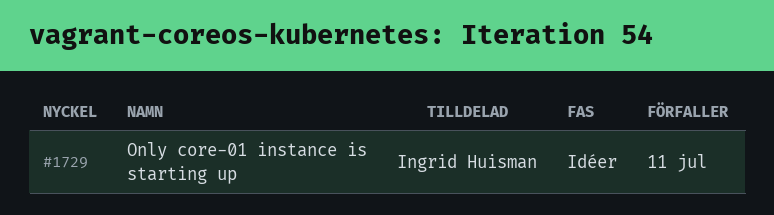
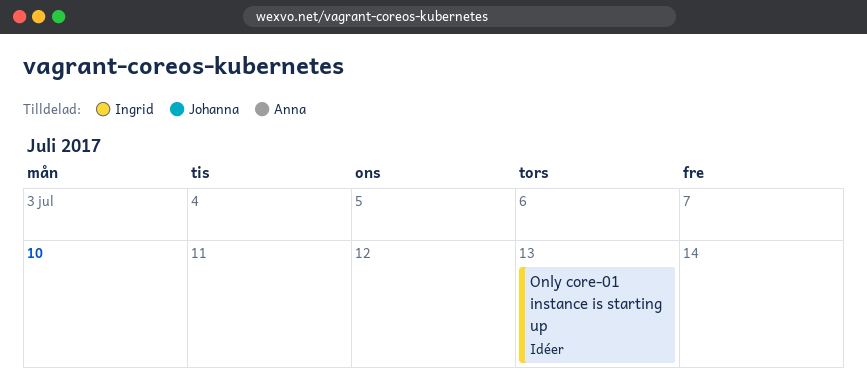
Only core-01 instance is starting up, due: Jul 11 -> Jul 13

